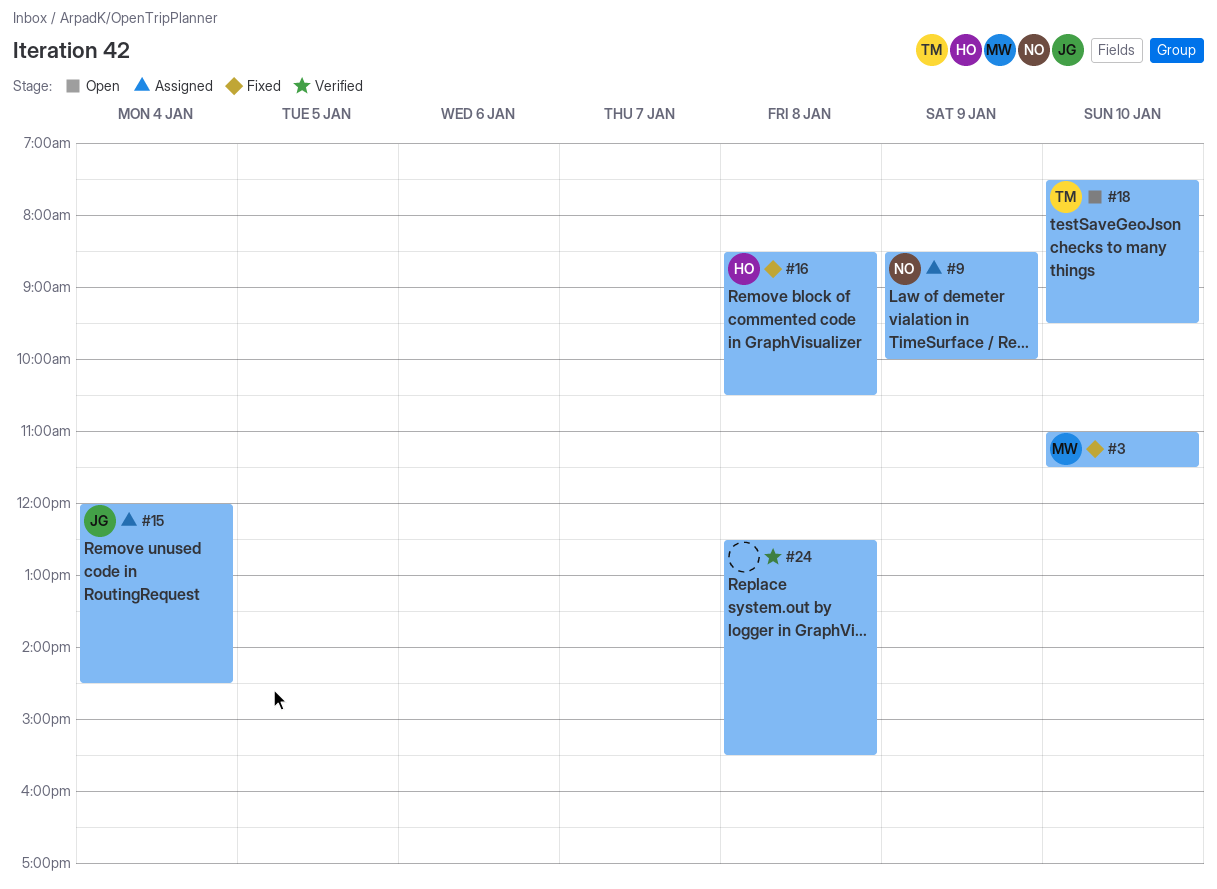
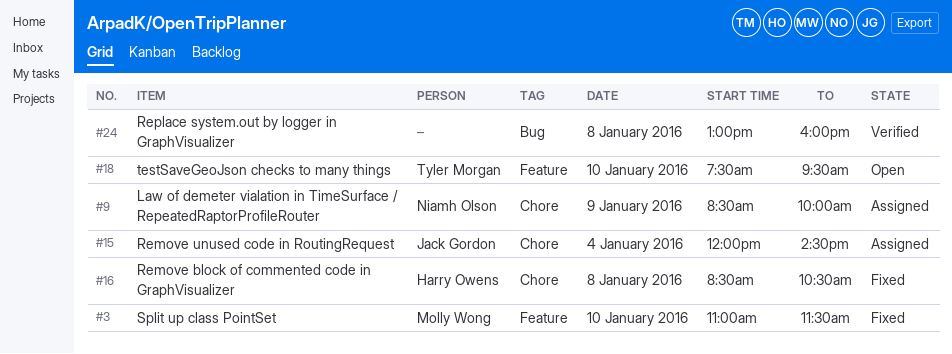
#24, begins: 12:30 -> 13:00
#24, ends: 15:30 -> 16:00

